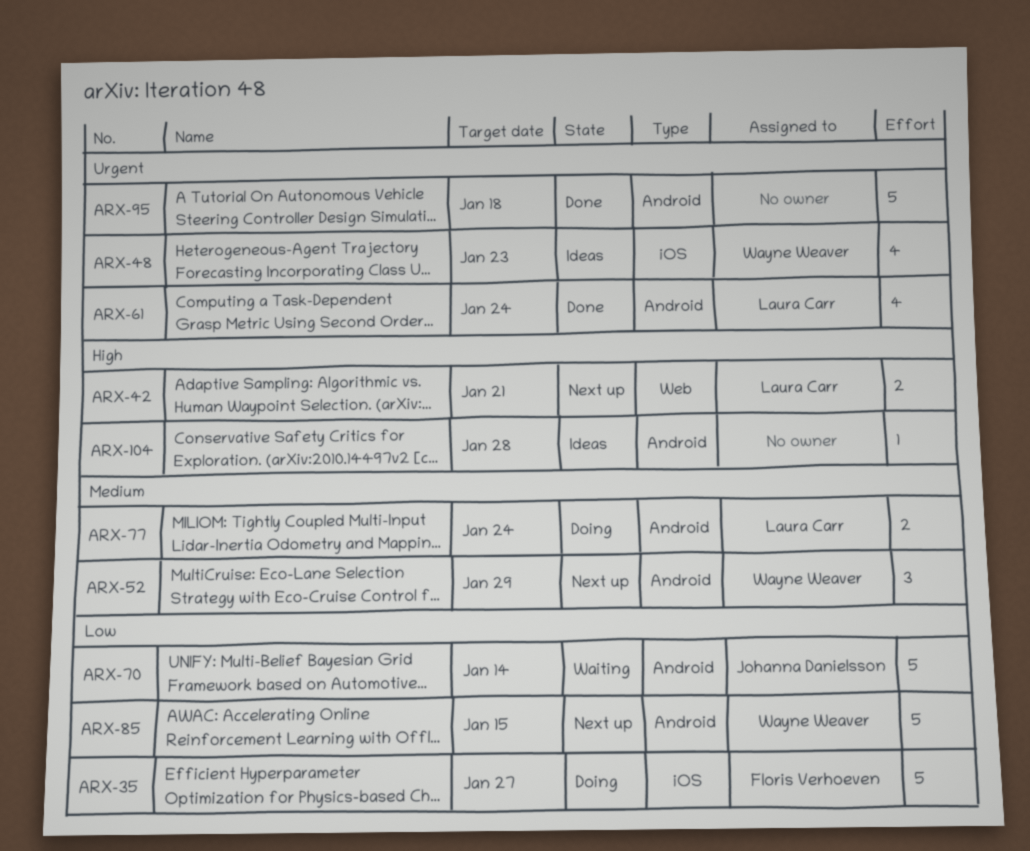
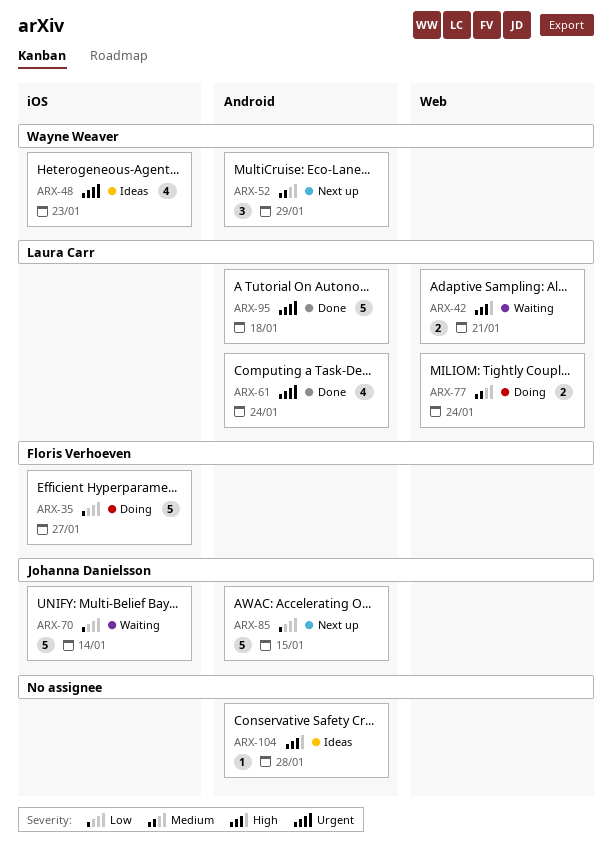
ARX-42, status: Next up -> Waiting
ARX-70, label: Android -> iOS
ARX-77, label: Android -> Web
ARX-85, owner: Wayne Weaver -> Johanna Danielsson
ARX-95, owner: none -> Laura Carr

